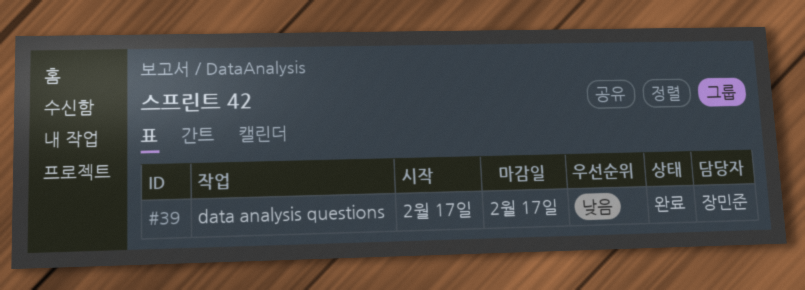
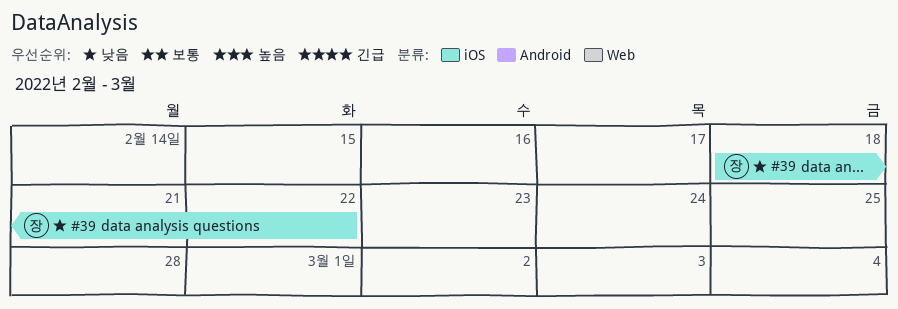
#39, start: Feb 17 -> Feb 18
#39, due: Feb 17 -> Feb 22

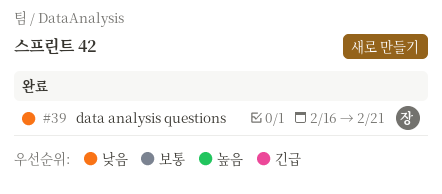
#39, start: Feb 18 -> Feb 16
#39, due: Feb 22 -> Feb 21

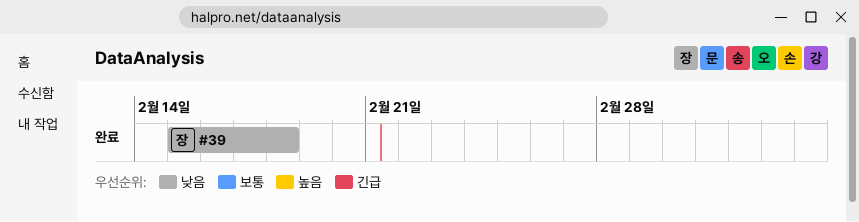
#39, start: Feb 16 -> Feb 15
#39, due: Feb 21 -> Feb 18

